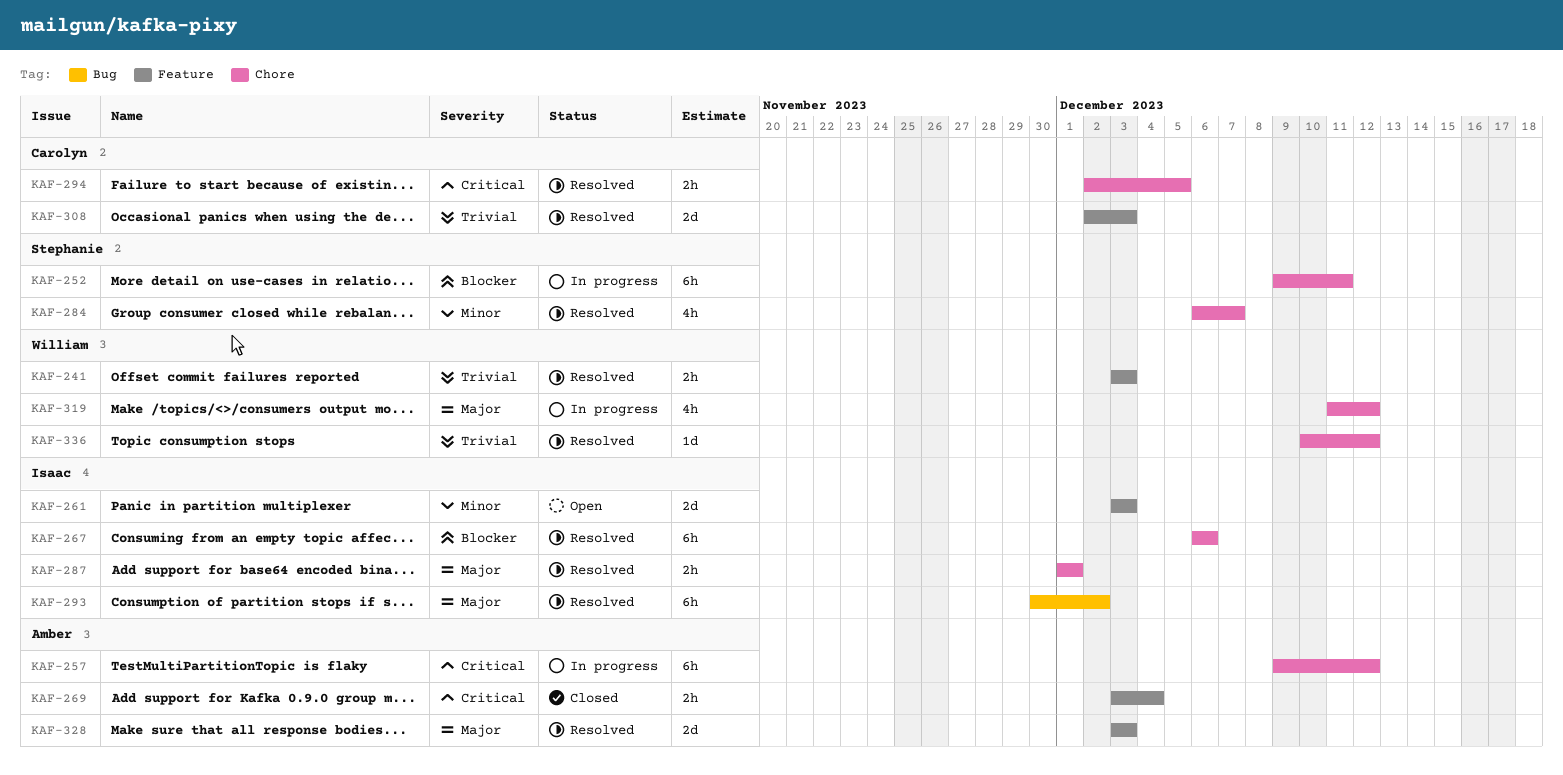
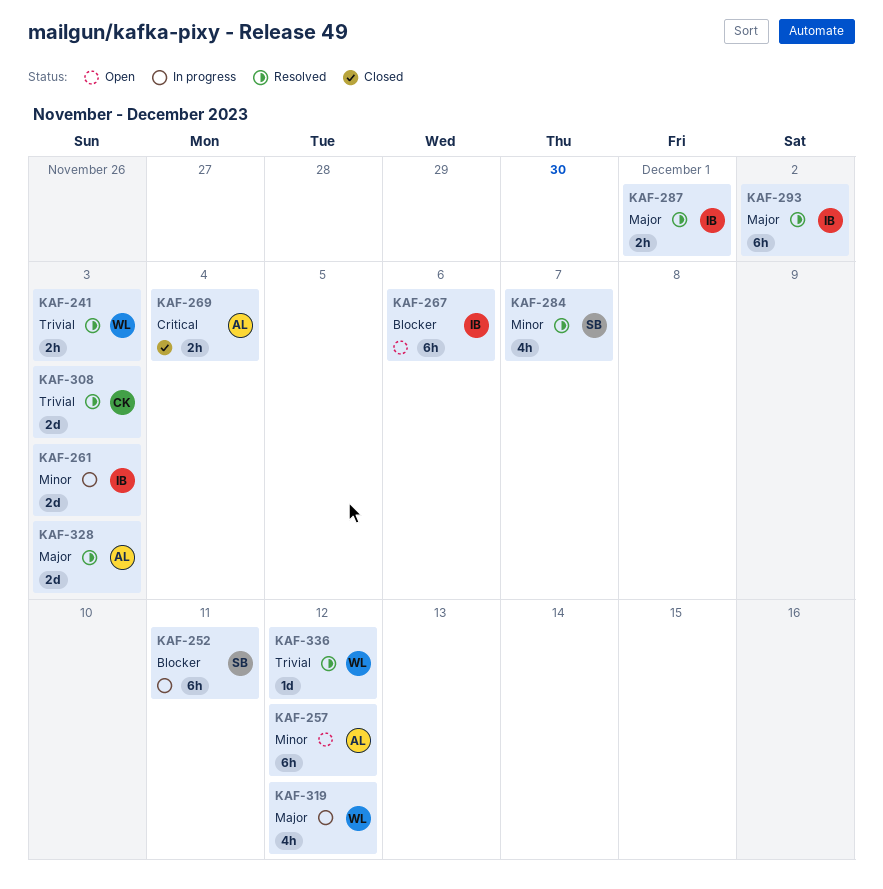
KAF-257, status: In progress -> Open
KAF-257, priority: Critical -> Minor
KAF-261, status: Open -> In progress
KAF-267, status: Resolved -> Open
KAF-294: present -> none

